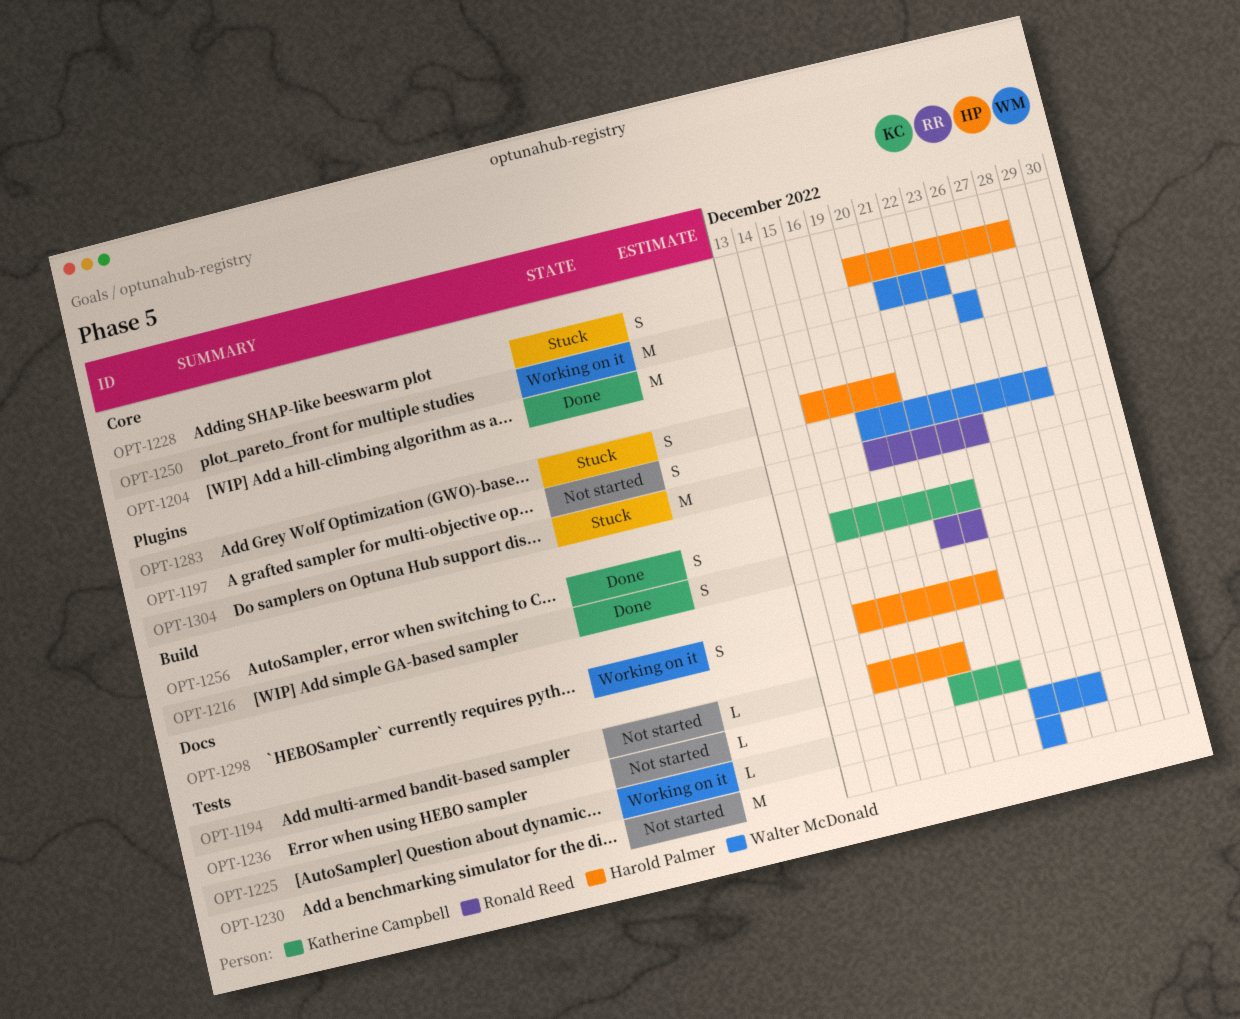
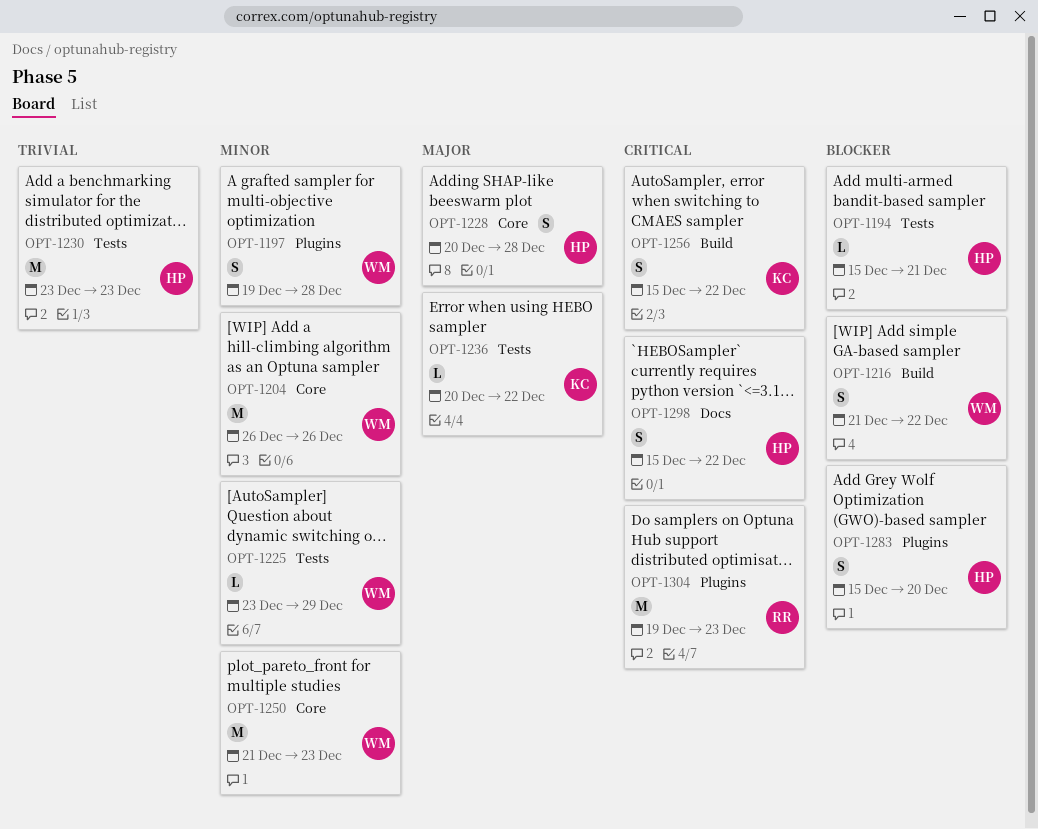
OPT-1194, due: Dec 20 -> Dec 21
OPT-1216, owner: Ronald Reed -> Walter McDonald
OPT-1225, due: Dec 27 -> Dec 29
OPT-1230, owner: Walter McDonald -> Harold Palmer

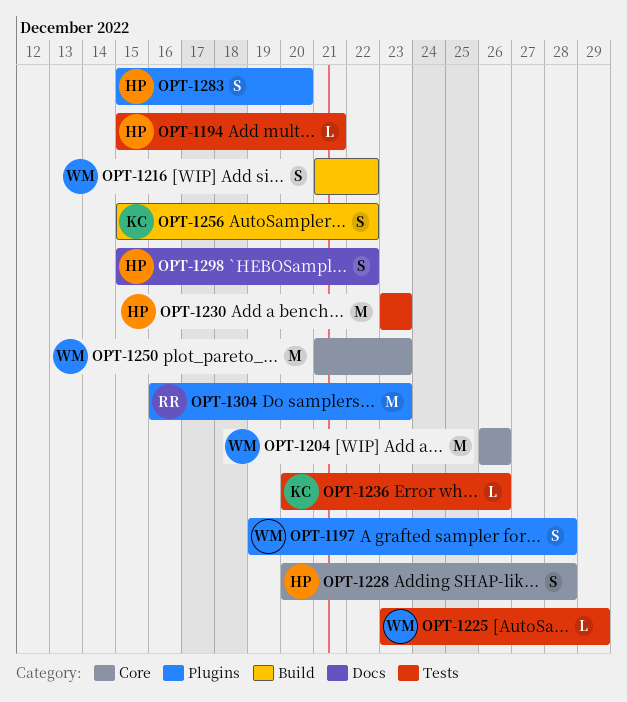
OPT-1236, due: Dec 22 -> Dec 26
OPT-1304, start: Dec 19 -> Dec 16

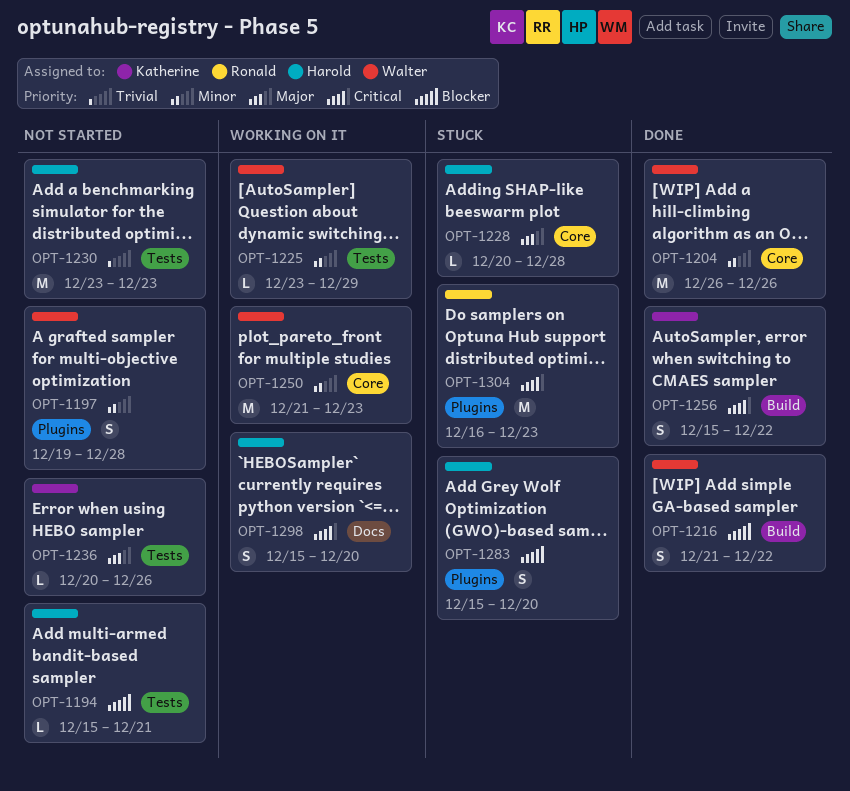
OPT-1228, estimate: S -> L
OPT-1298, due: Dec 22 -> Dec 20

